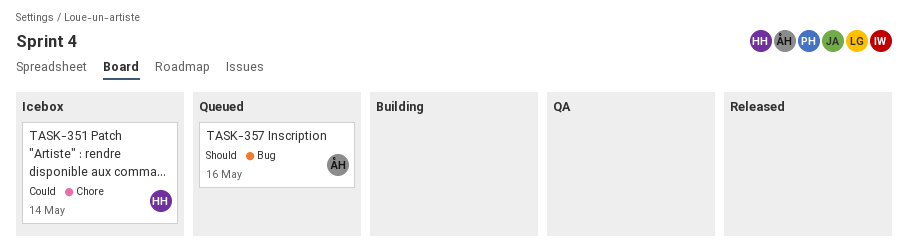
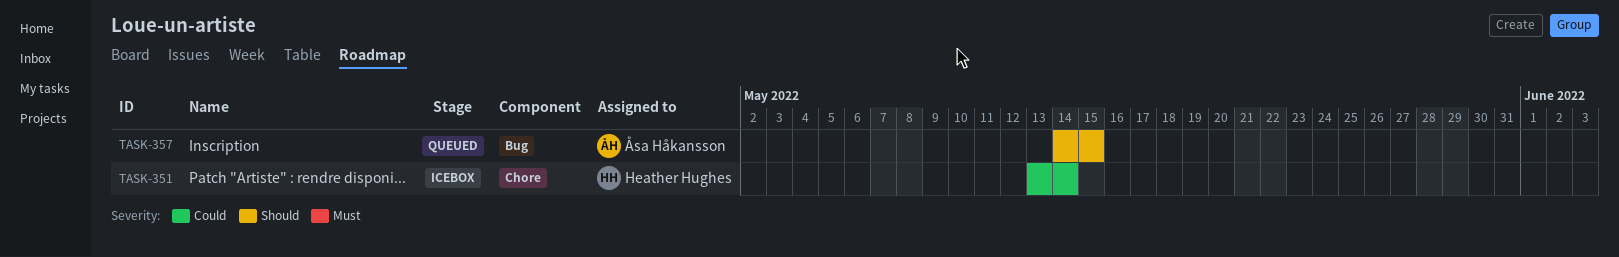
TASK-357, due: May 16 -> May 15

